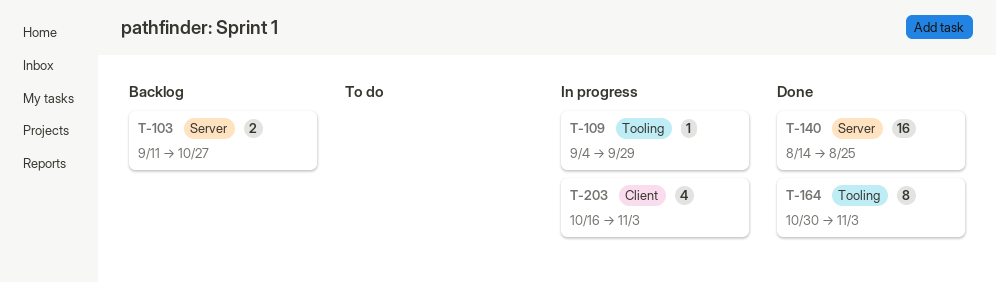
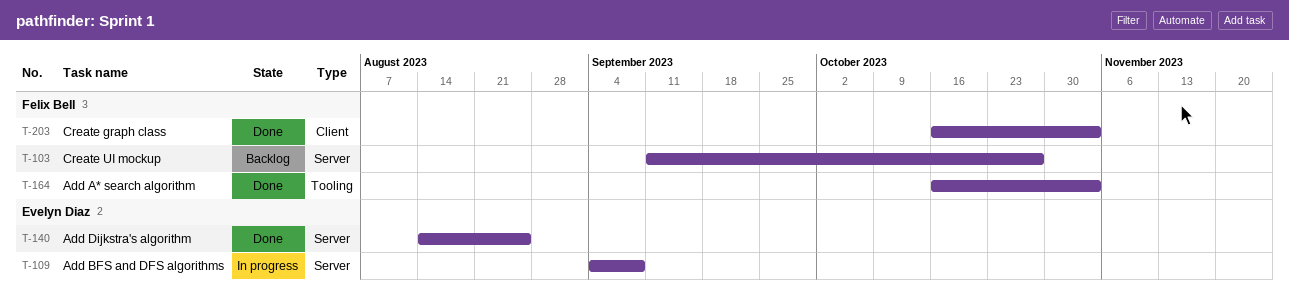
T-109, label: Tooling -> Server
T-109, due: Sep 29 -> Sep 8
T-164, start: Oct 30 -> Oct 16
T-203, status: In progress -> Done

